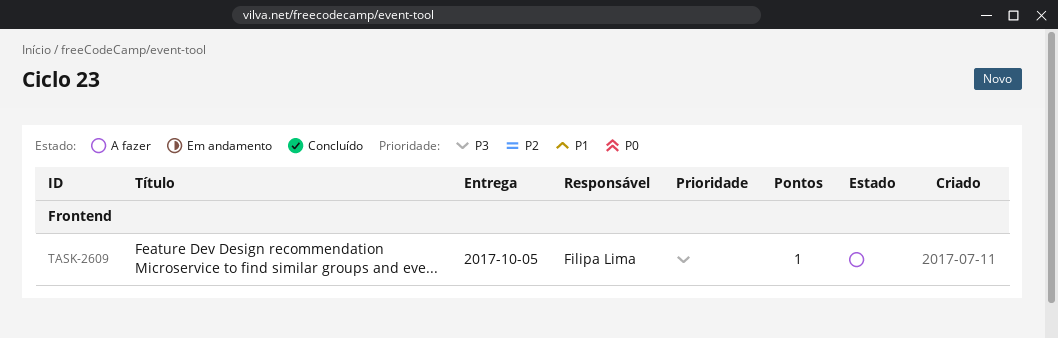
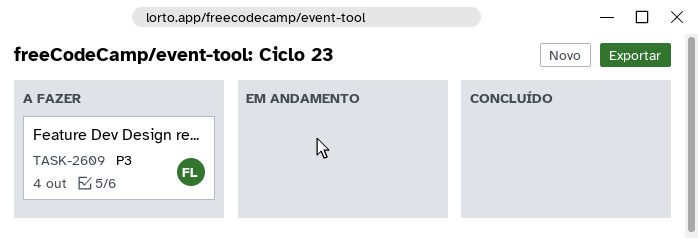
TASK-2609, due: Oct 5 -> Oct 4

